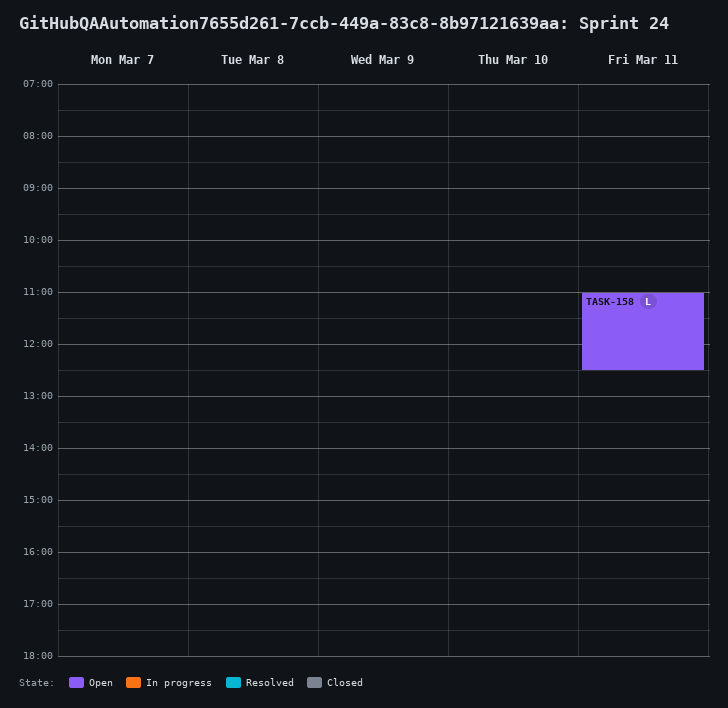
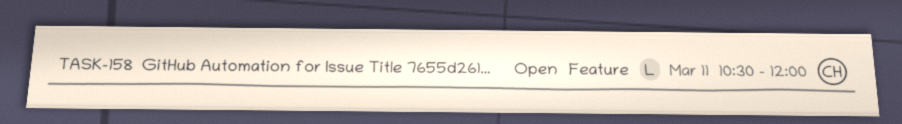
TASK-158, begins: 11:00 -> 10:30
TASK-158, ends: 12:30 -> 12:00

